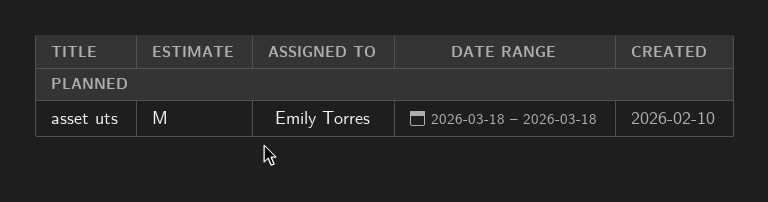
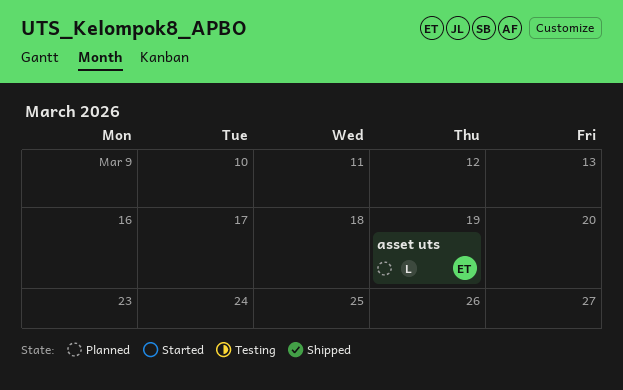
asset uts, estimate: M -> L
asset uts, due: Mar 18 -> Mar 19

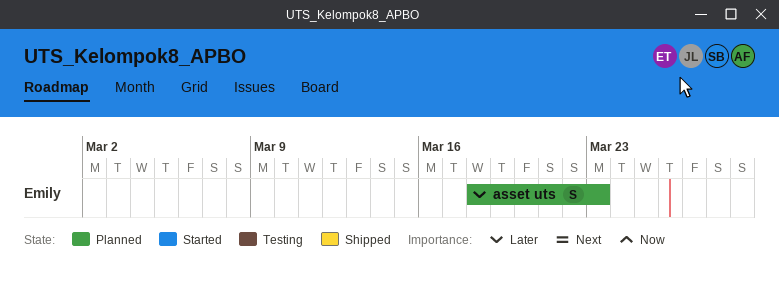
asset uts, estimate: L -> S
asset uts, due: Mar 19 -> Mar 23

